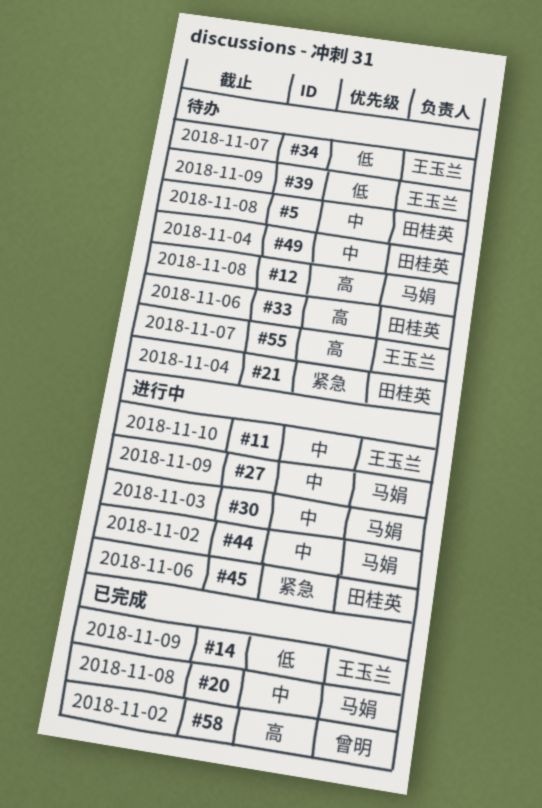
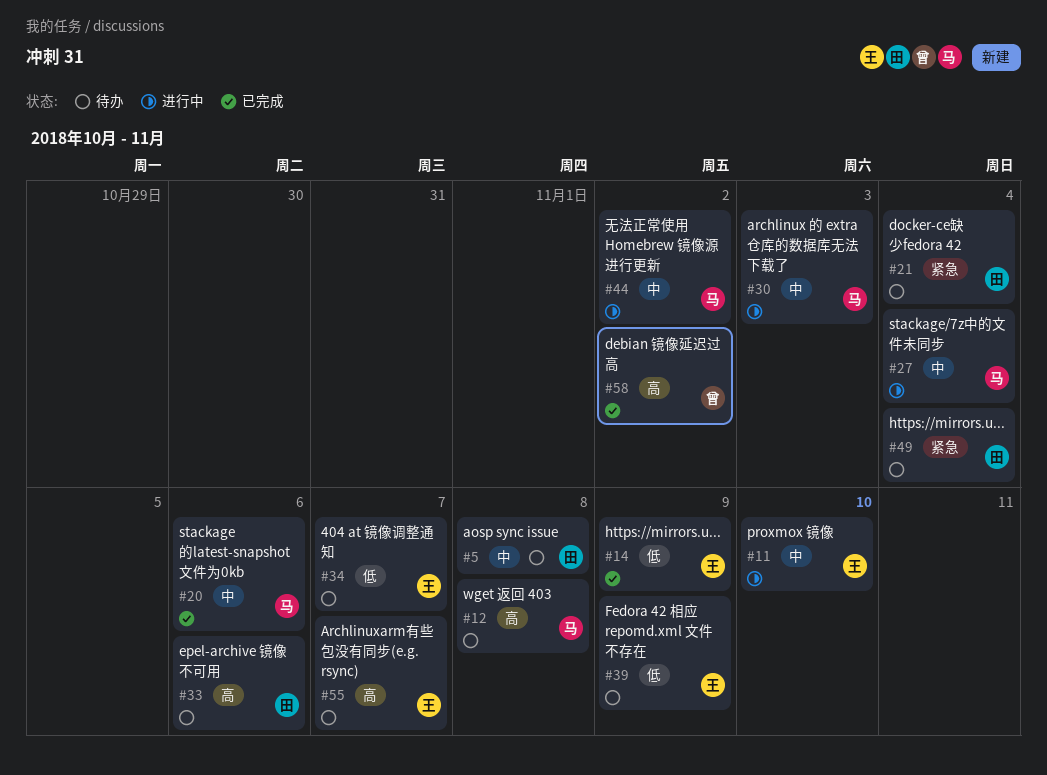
#20, due: Nov 8 -> Nov 6
#27, due: Nov 9 -> Nov 4
#45: present -> none
#49, priority: 中 -> 紧急

